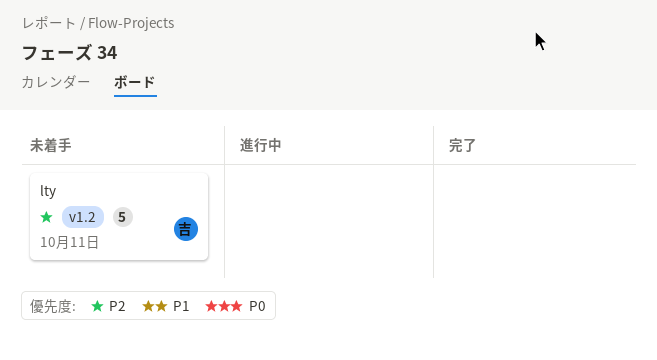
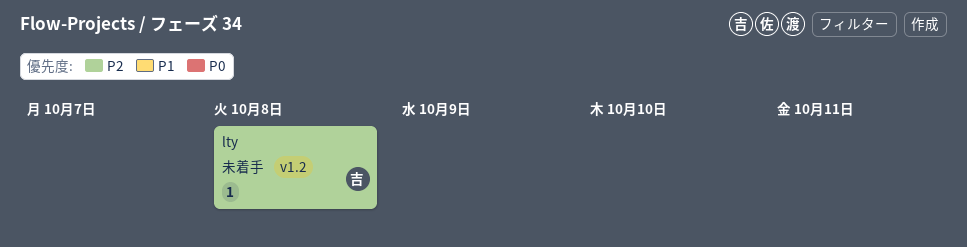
lty, estimate: 5 -> 1
lty, due: Oct 11 -> Oct 8

